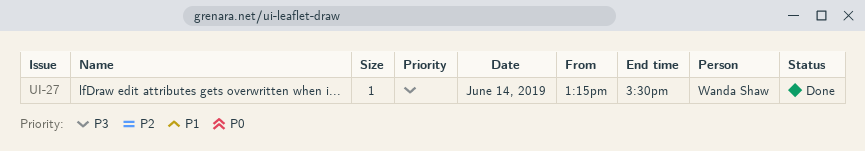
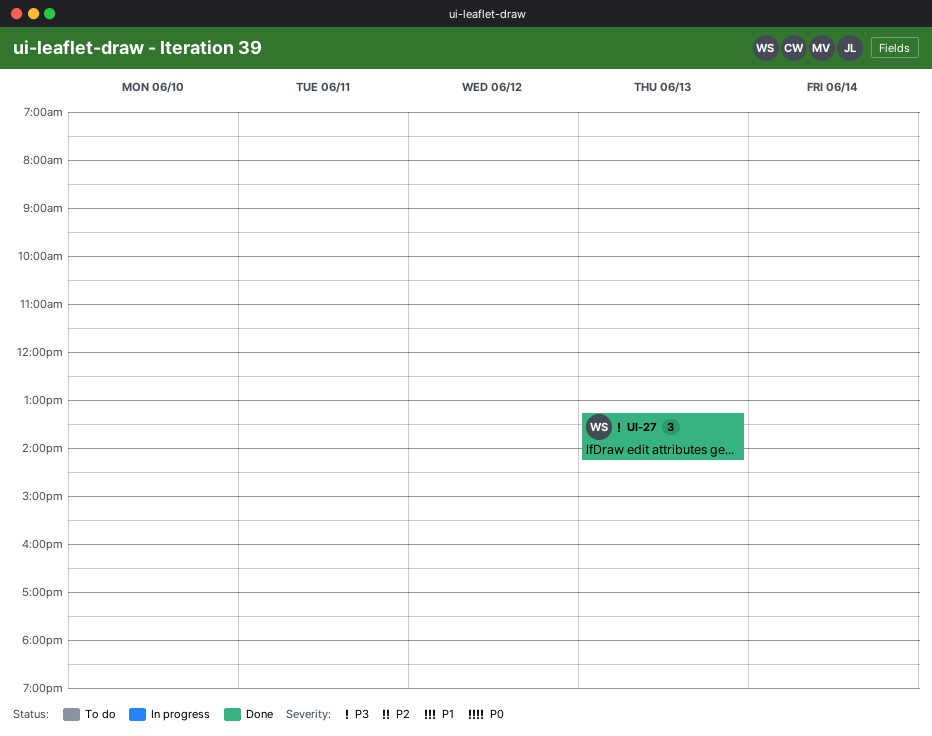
UI-27, estimate: 1 -> 3
UI-27, day: Jun 14 -> Jun 13
UI-27, ends: 15:30 -> 14:15

